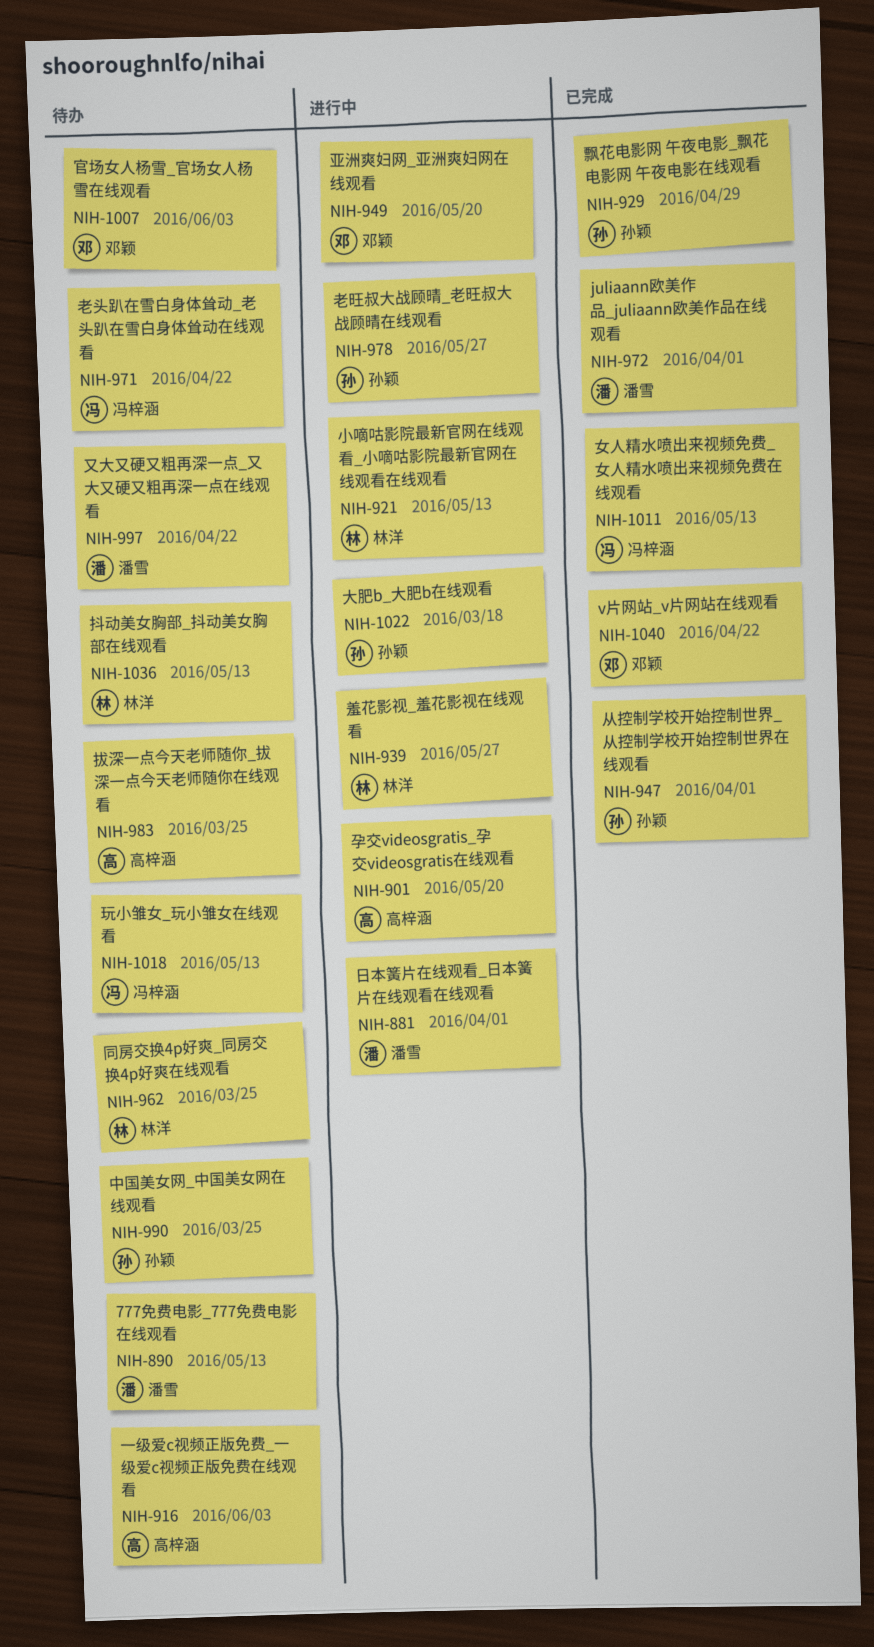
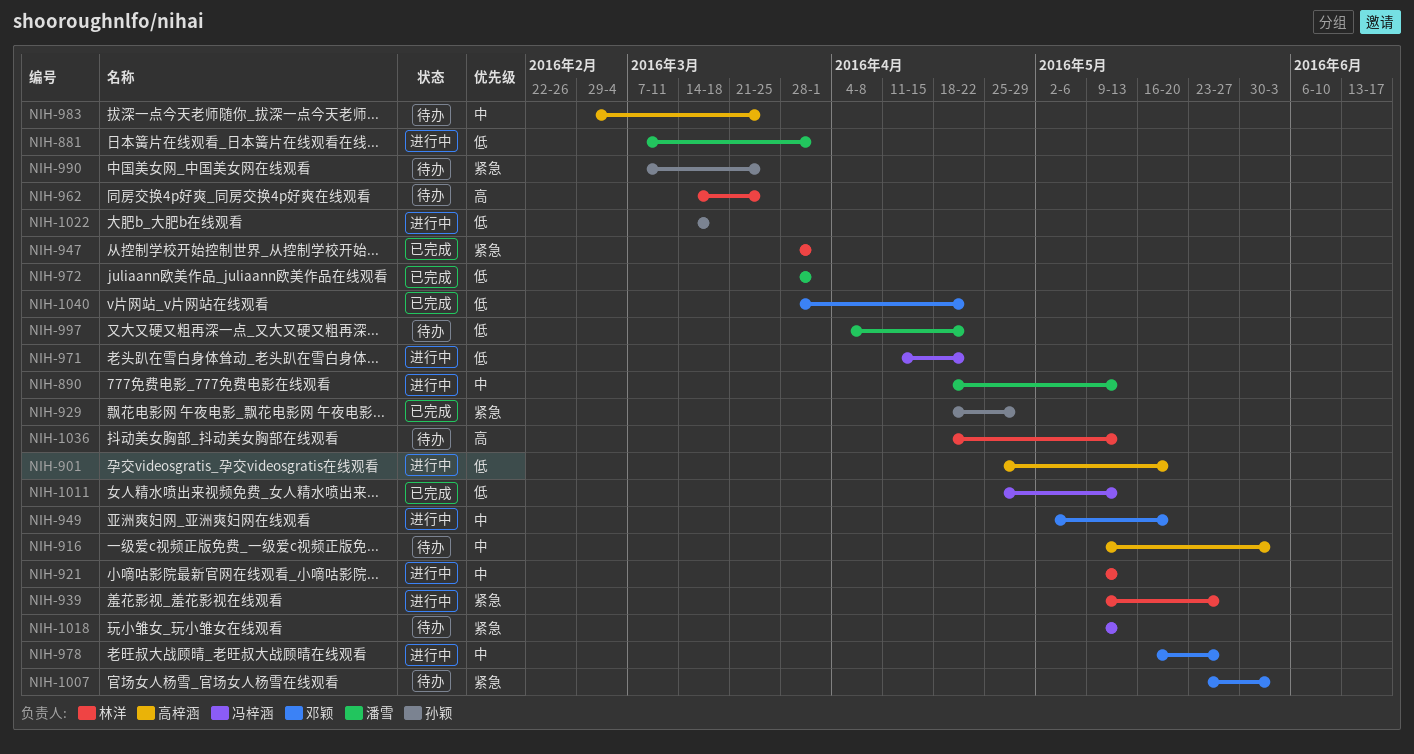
NIH-890, status: 待办 -> 进行中
NIH-947, owner: 孙颖 -> 林洋
NIH-971, status: 待办 -> 进行中
NIH-978, owner: 孙颖 -> 邓颖

